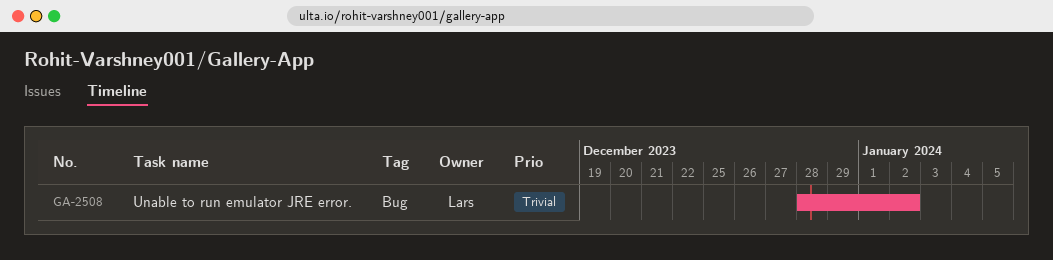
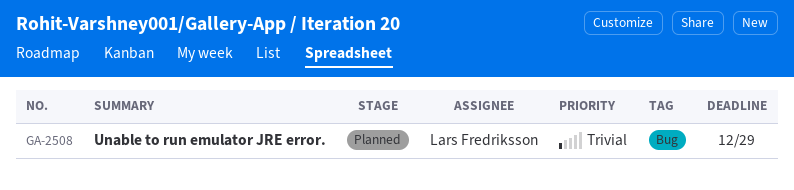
GA-2508, due: Jan 2 -> Dec 29

